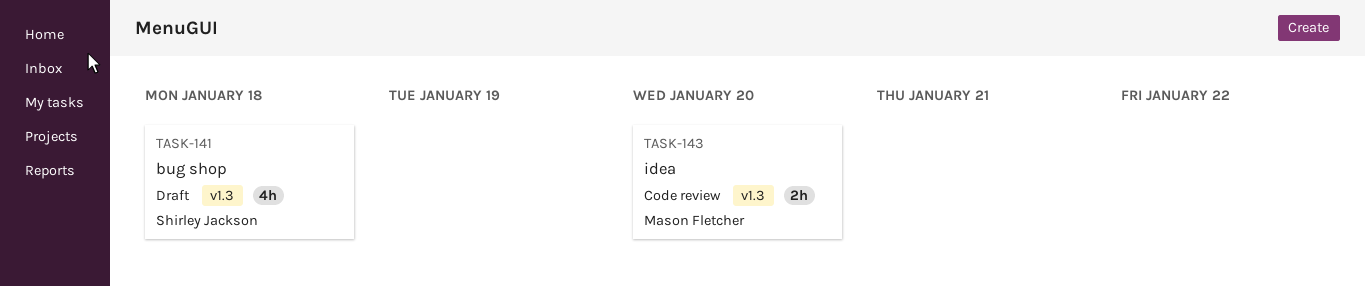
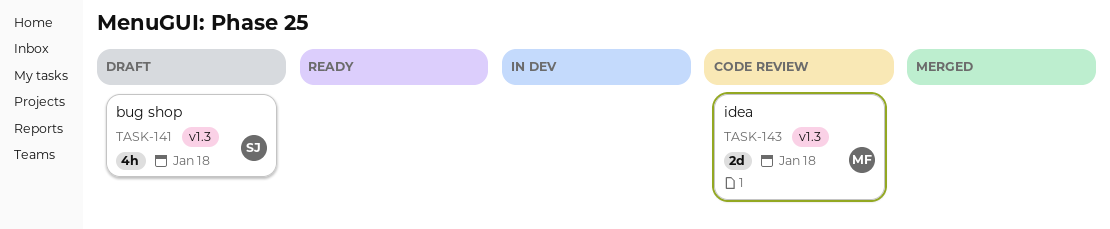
TASK-143, estimate: 2h -> 2d
TASK-143, due: Jan 20 -> Jan 18

